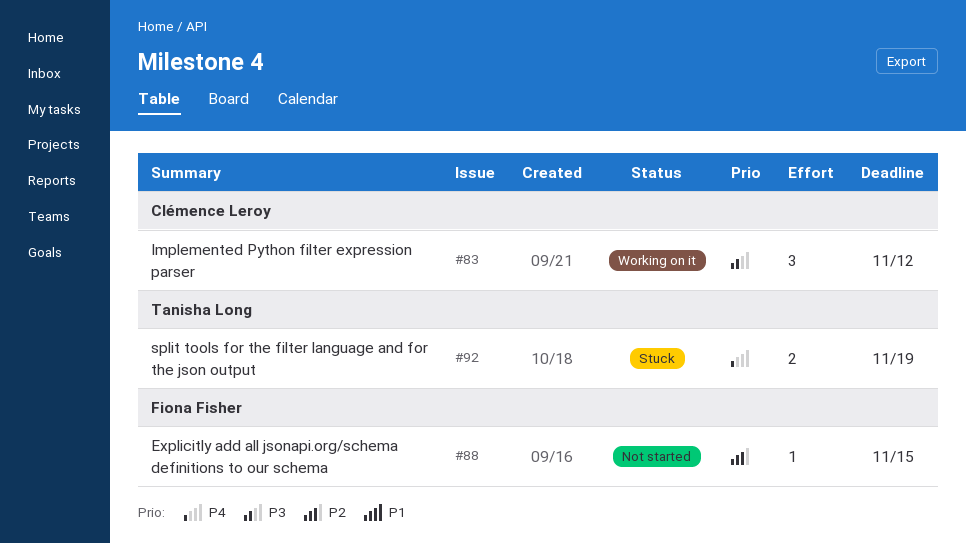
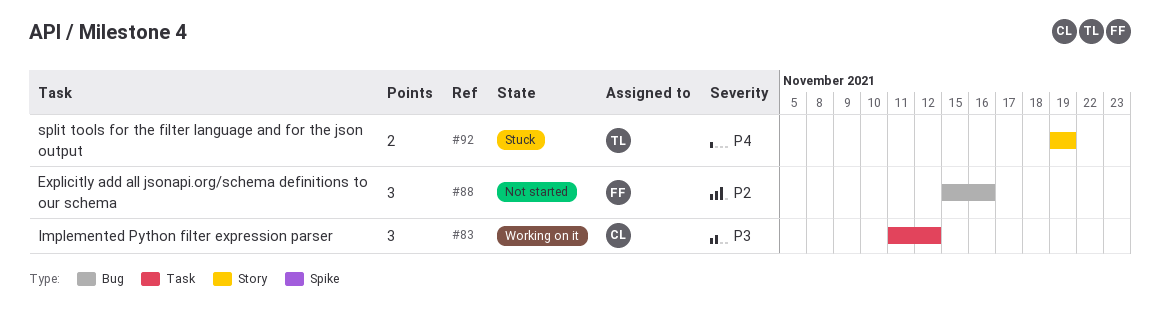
#88, estimate: 1 -> 3
#88, due: Nov 15 -> Nov 16

